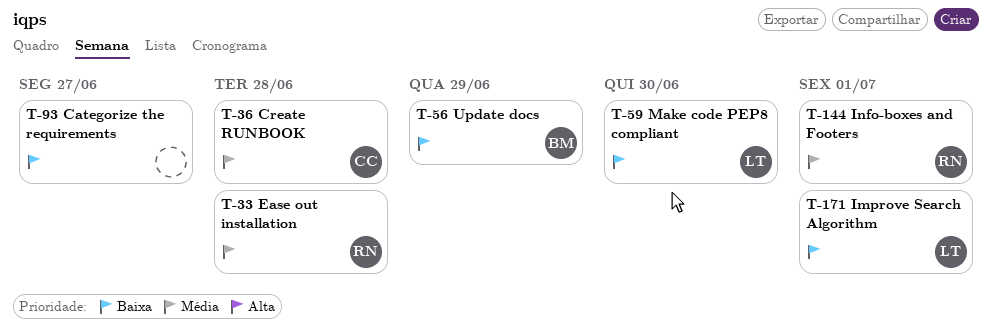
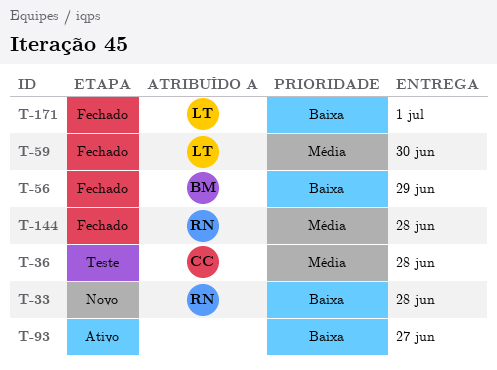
T-33, priority: Média -> Baixa
T-59, priority: Baixa -> Média
T-144, due: Jul 1 -> Jun 28

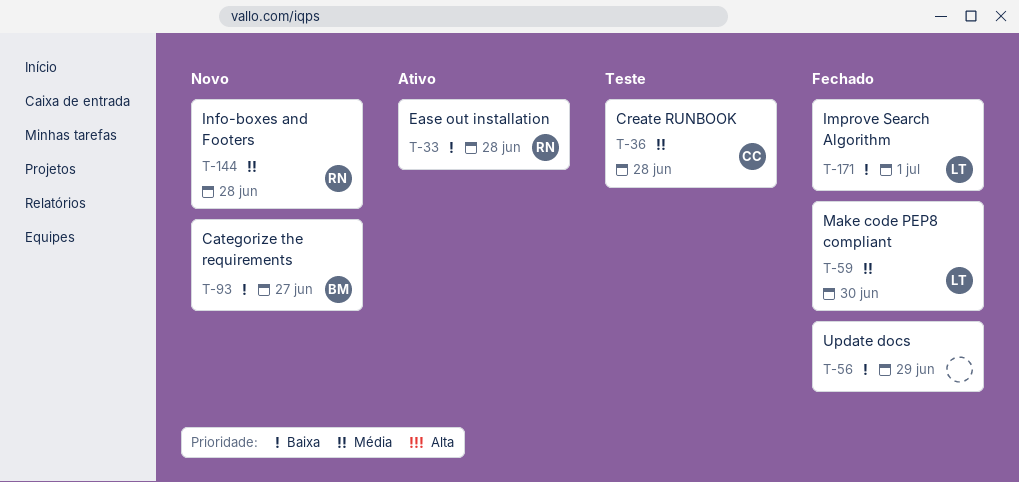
T-33, status: Novo -> Ativo
T-56, owner: BM -> none
T-93, status: Ativo -> Novo
T-93, owner: none -> BM
T-144, status: Fechado -> Novo

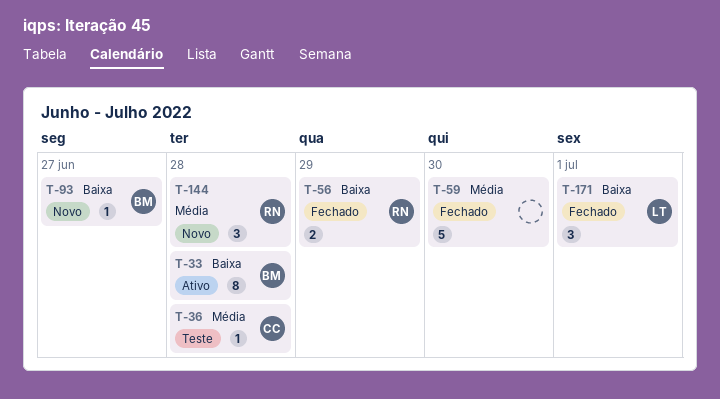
T-33, owner: RN -> BM
T-56, owner: none -> RN
T-59, owner: LT -> none

